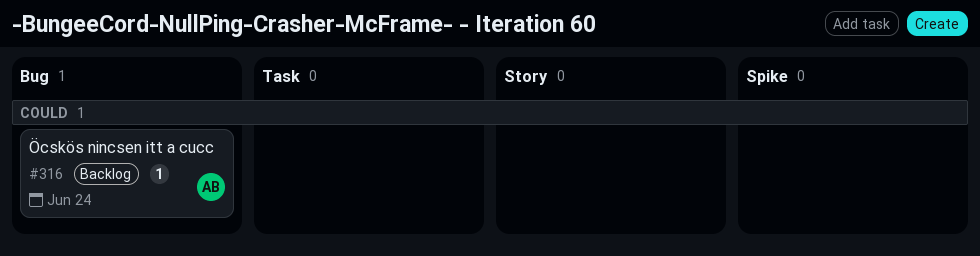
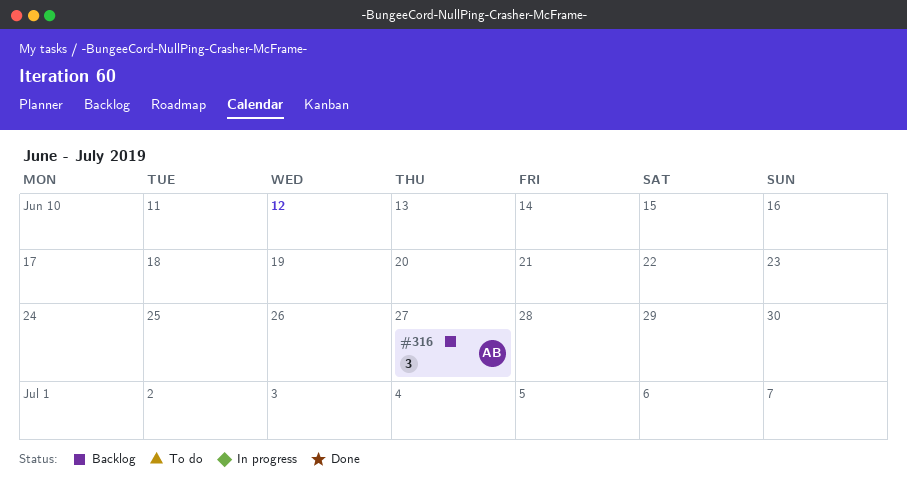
#316, estimate: 1 -> 3
#316, due: Jun 24 -> Jun 27

